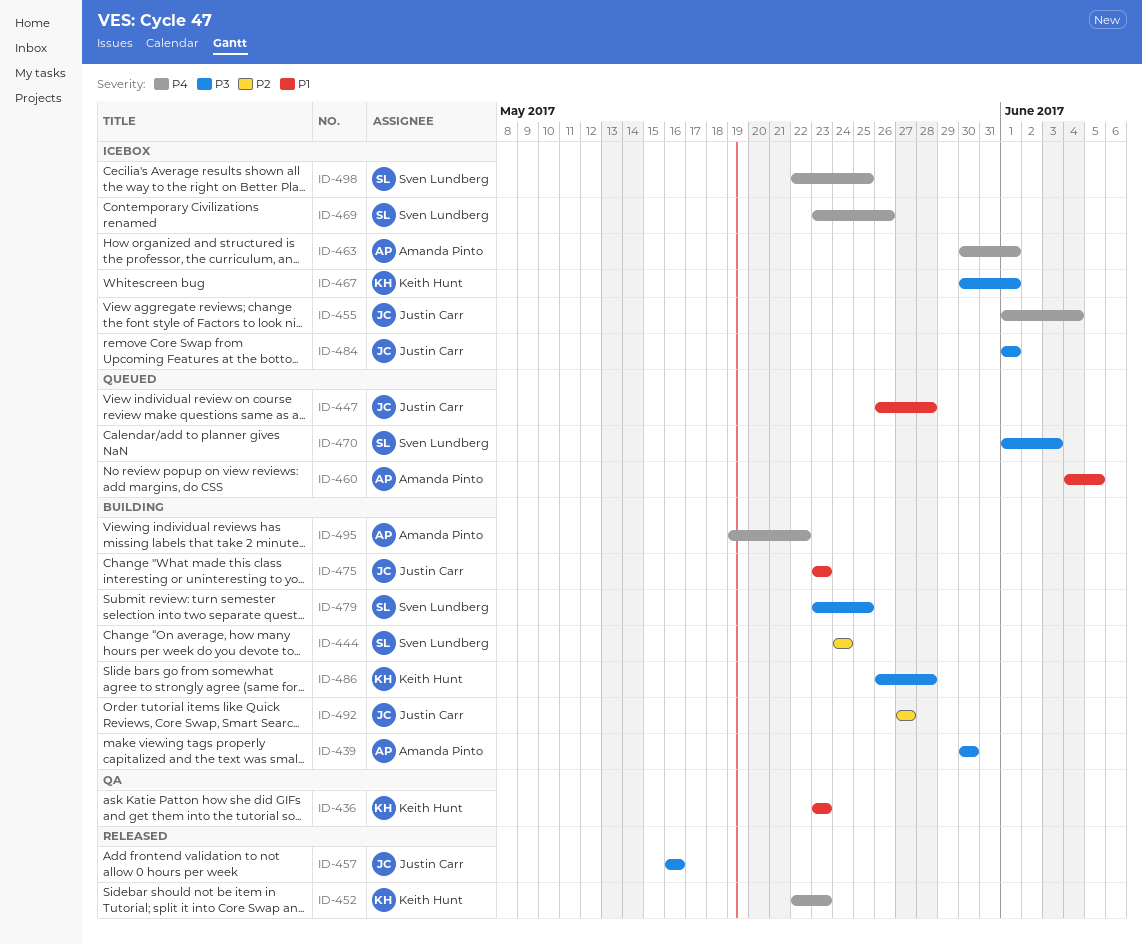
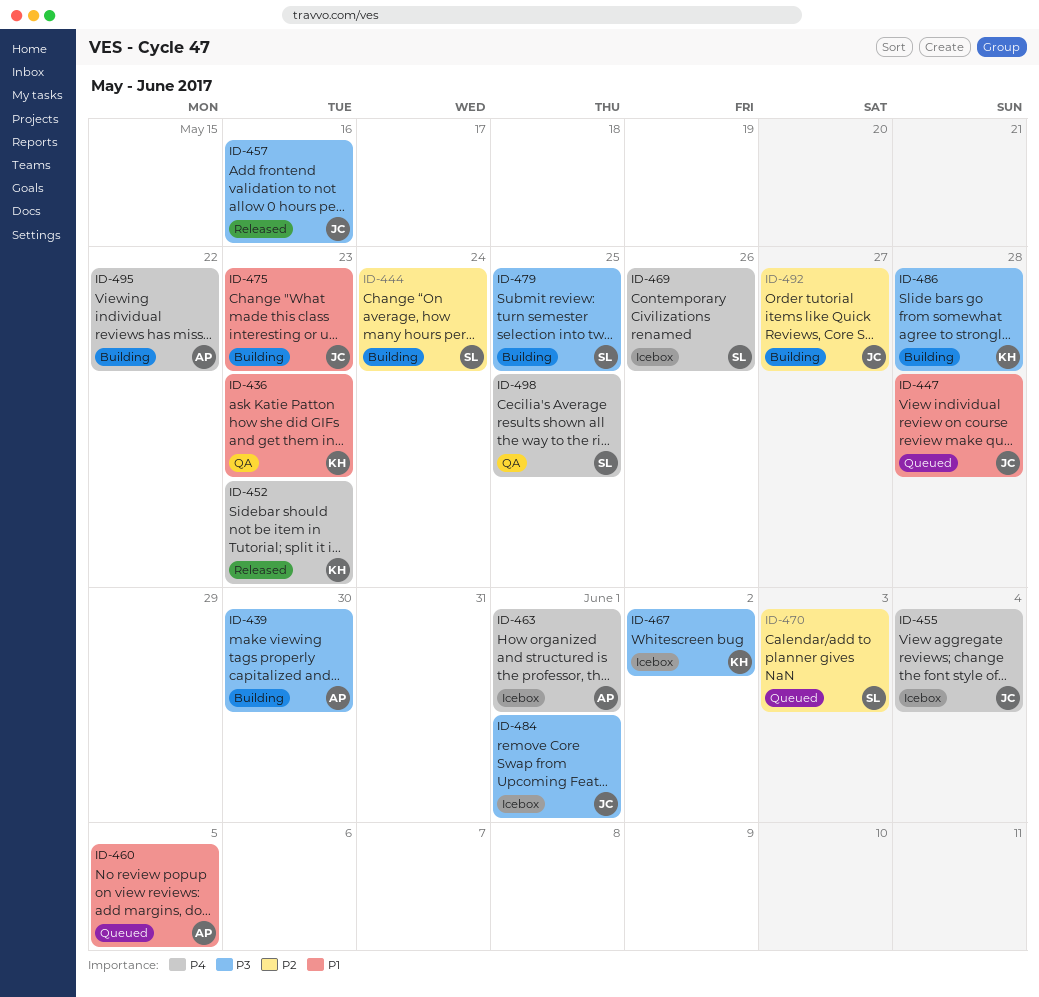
ID-467, due: Jun 1 -> Jun 2
ID-470, priority: P3 -> P2
ID-498, status: Icebox -> QA

